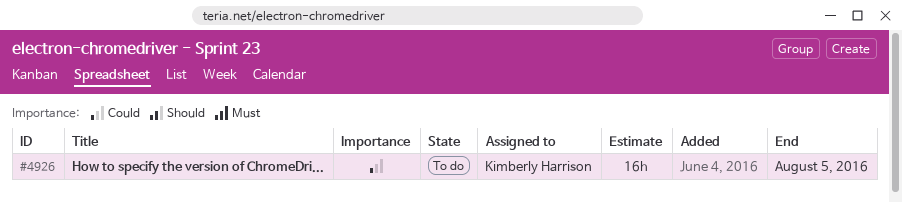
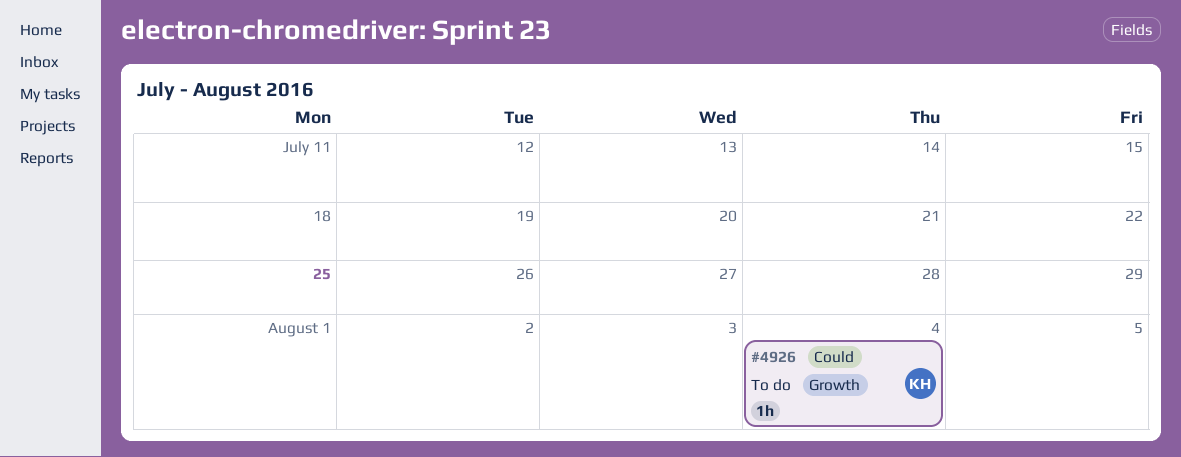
#4926, estimate: 16h -> 1h
#4926, due: Aug 5 -> Aug 4

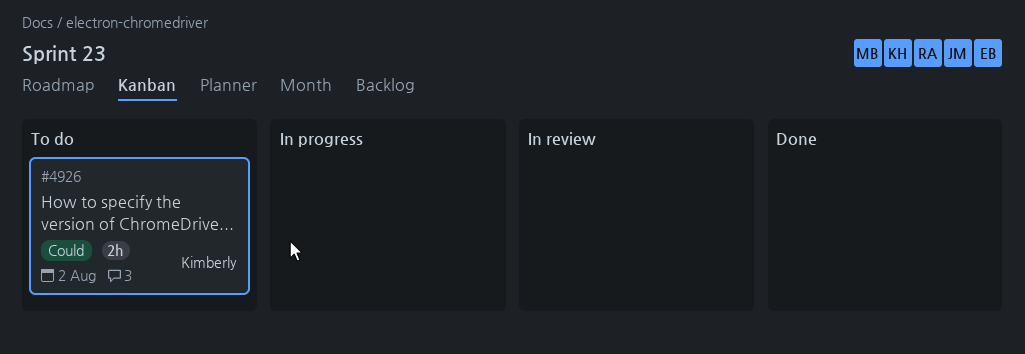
#4926, estimate: 1h -> 2h
#4926, due: Aug 4 -> Aug 2

